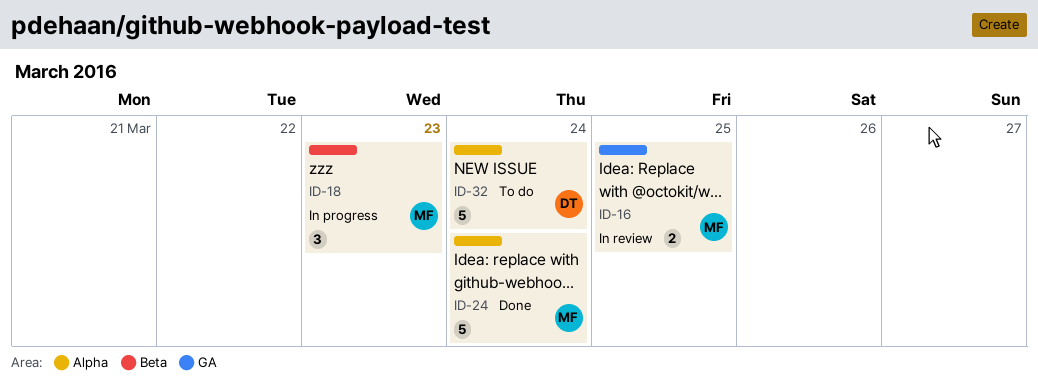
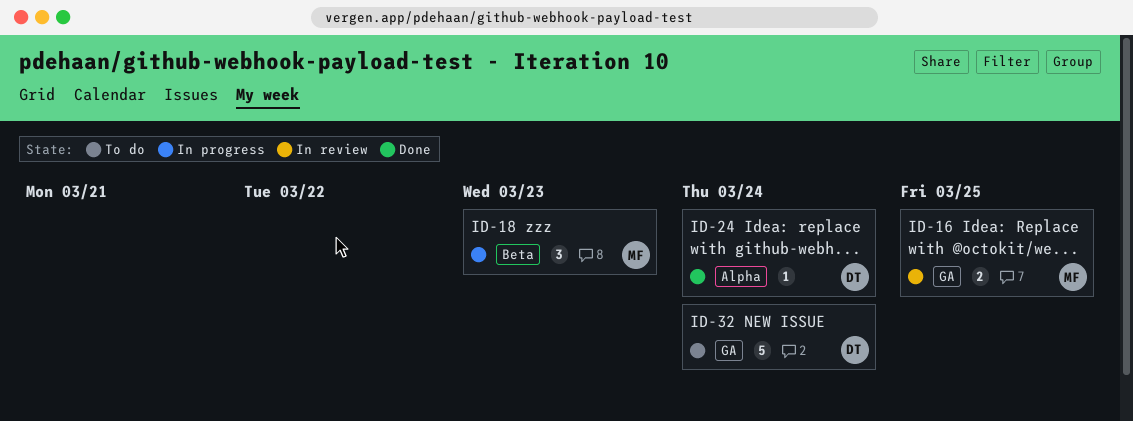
ID-24, owner: MF -> DT
ID-24, estimate: 5 -> 1
ID-32, label: Alpha -> GA

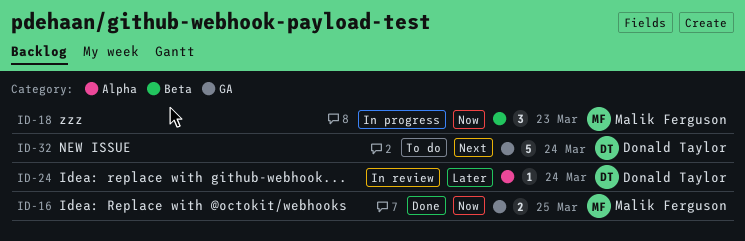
ID-16, status: In review -> Done
ID-24, status: Done -> In review

